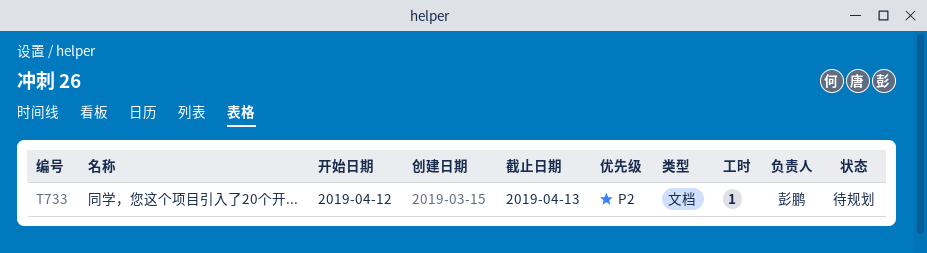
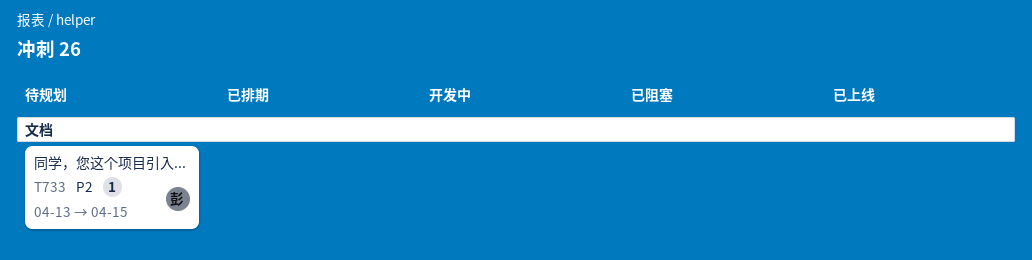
T733, start: Apr 12 -> Apr 13
T733, due: Apr 13 -> Apr 15

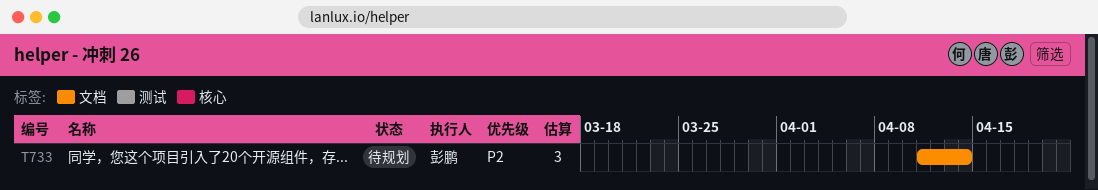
T733, estimate: 1 -> 3
T733, start: Apr 13 -> Apr 11
T733, due: Apr 15 -> Apr 14

